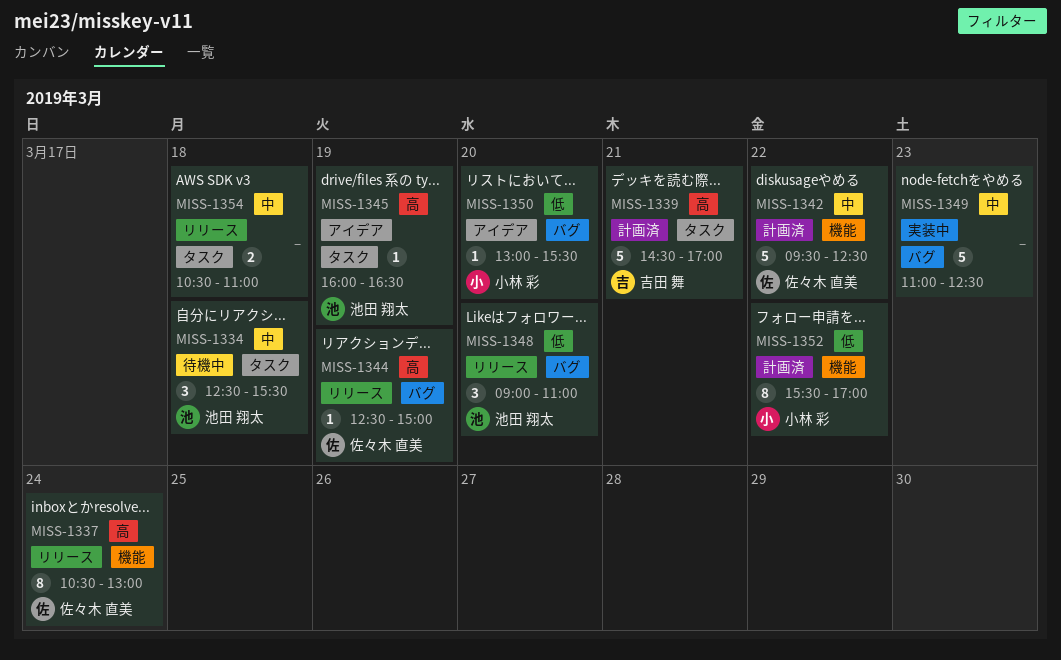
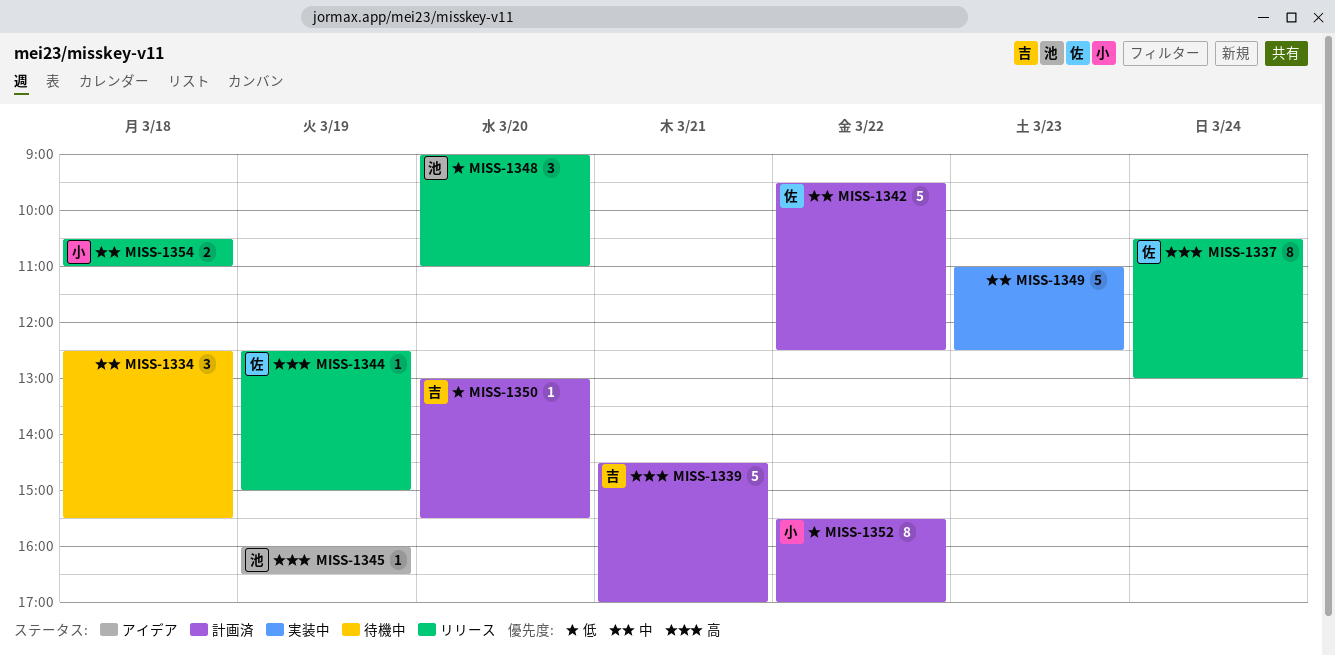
MISS-1334, owner: 池田 翔太 -> none
MISS-1350, status: アイデア -> 計画済
MISS-1350, owner: 小林 彩 -> 吉田 舞
MISS-1354, owner: none -> 小林 彩

